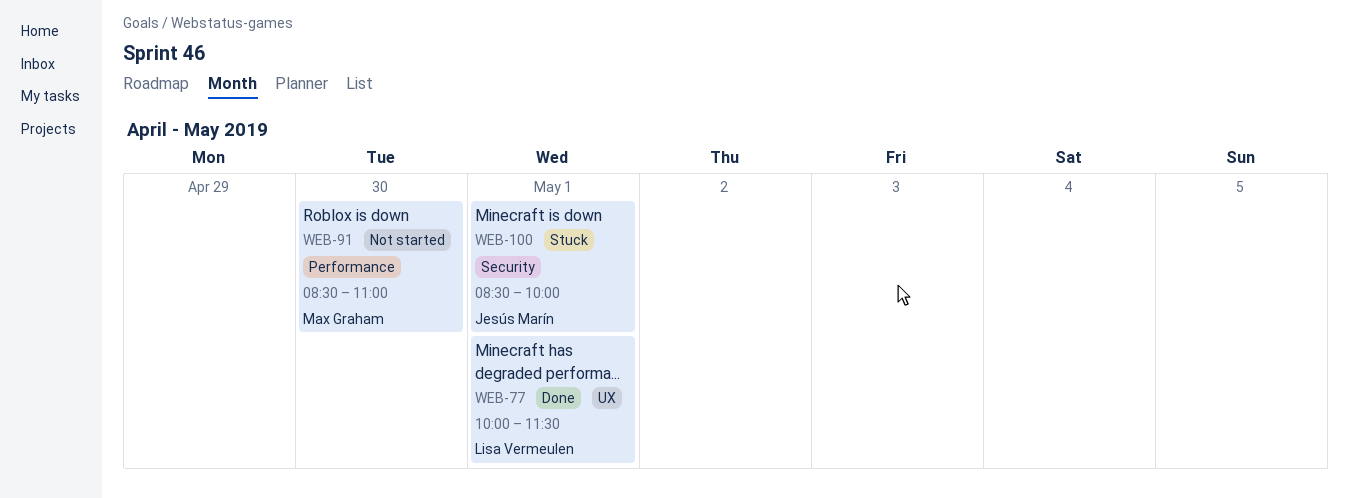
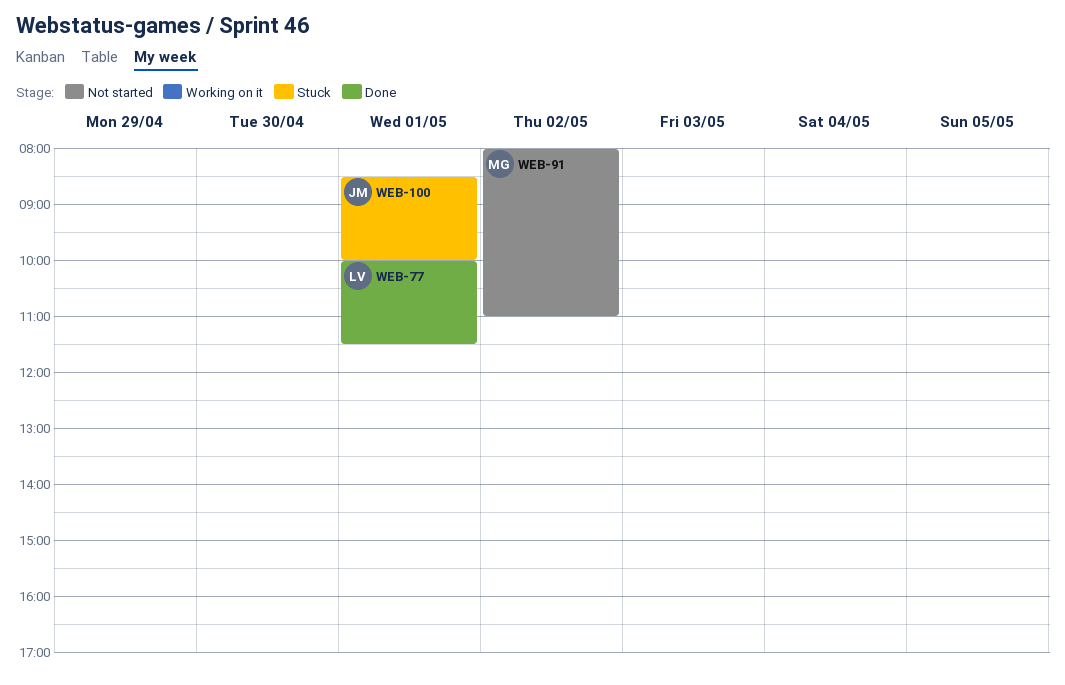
WEB-91, day: Apr 30 -> May 2
WEB-91, begins: 08:30 -> 08:00

